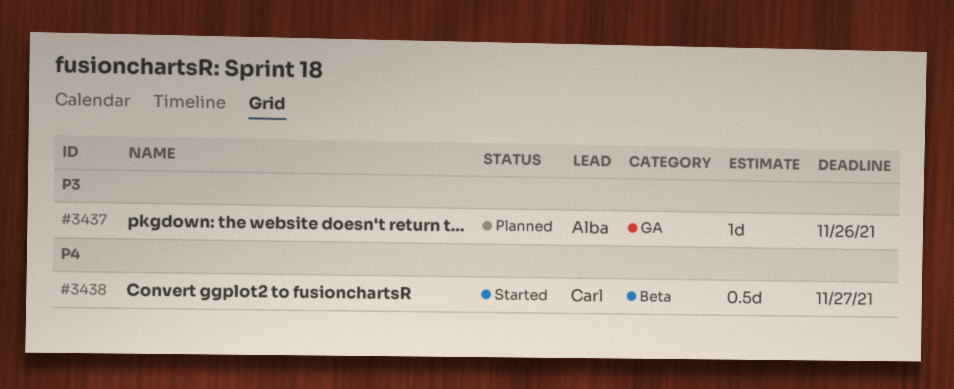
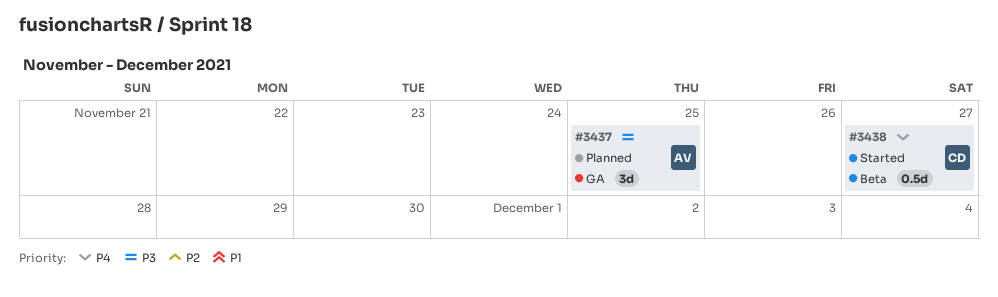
#3437, estimate: 1d -> 3d
#3437, due: Nov 26 -> Nov 25

